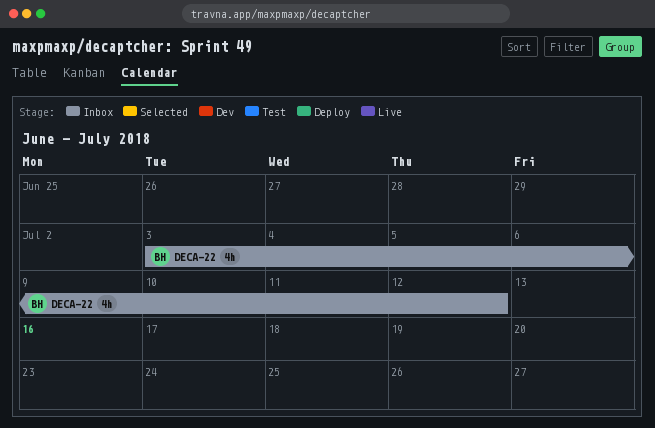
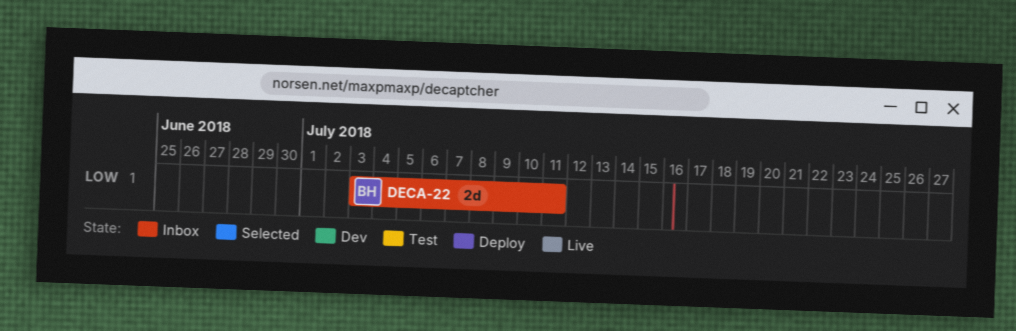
DECA-22, estimate: 4h -> 2d
DECA-22, due: Jul 12 -> Jul 11

